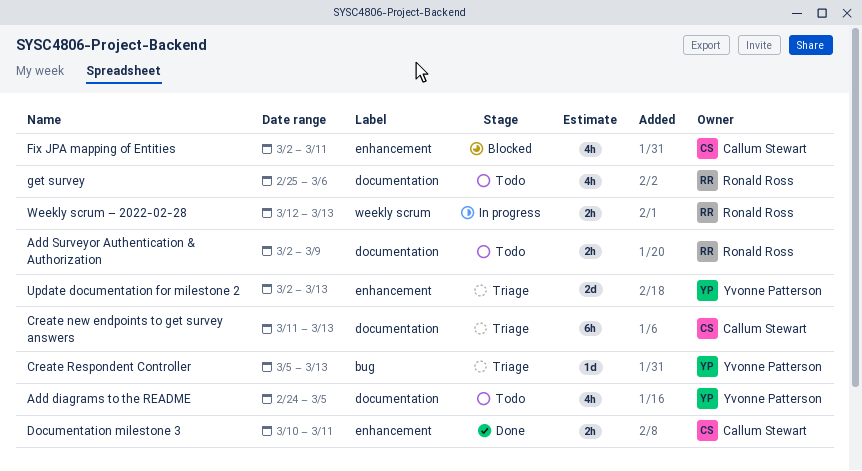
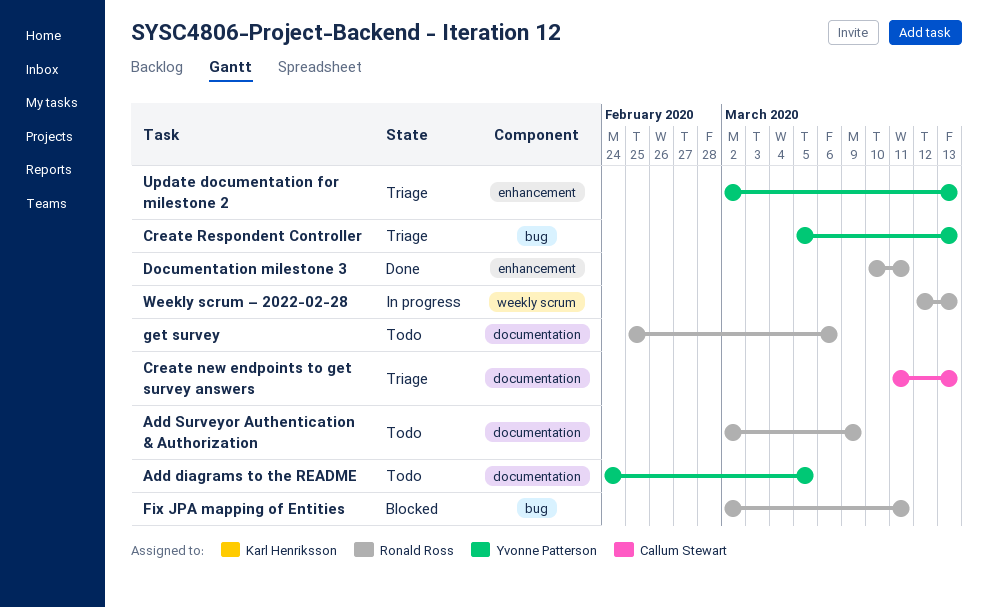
Documentation milestone 3, owner: Callum Stewart -> Ronald Ross
Fix JPA mapping of Entities, owner: Callum Stewart -> Ronald Ross
Fix JPA mapping of Entities, label: enhancement -> bug

